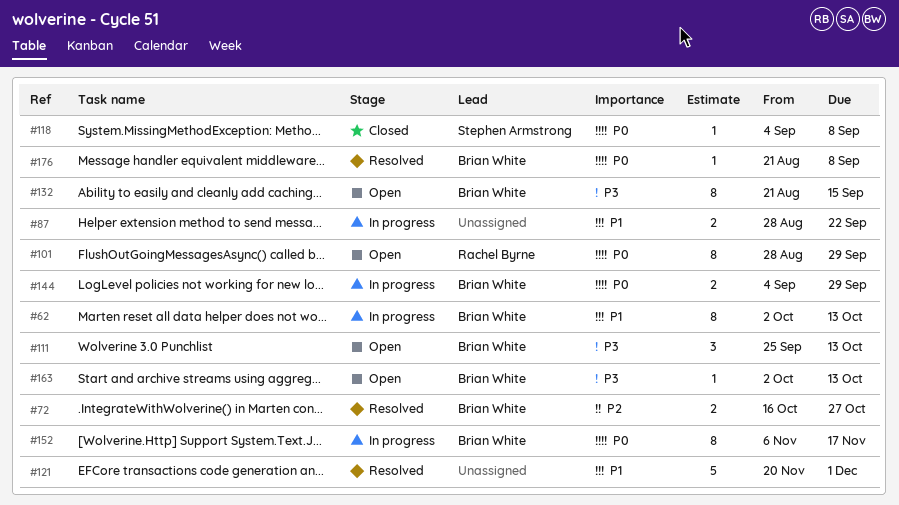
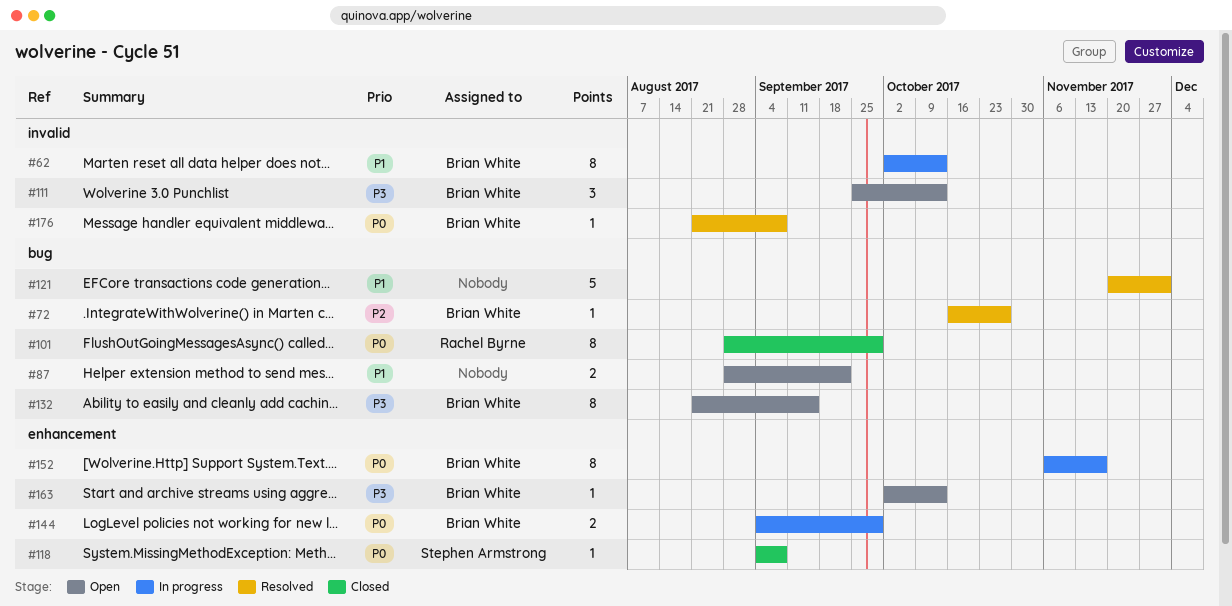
#72, estimate: 2 -> 1
#87, status: In progress -> Open
#101, status: Open -> Closed

